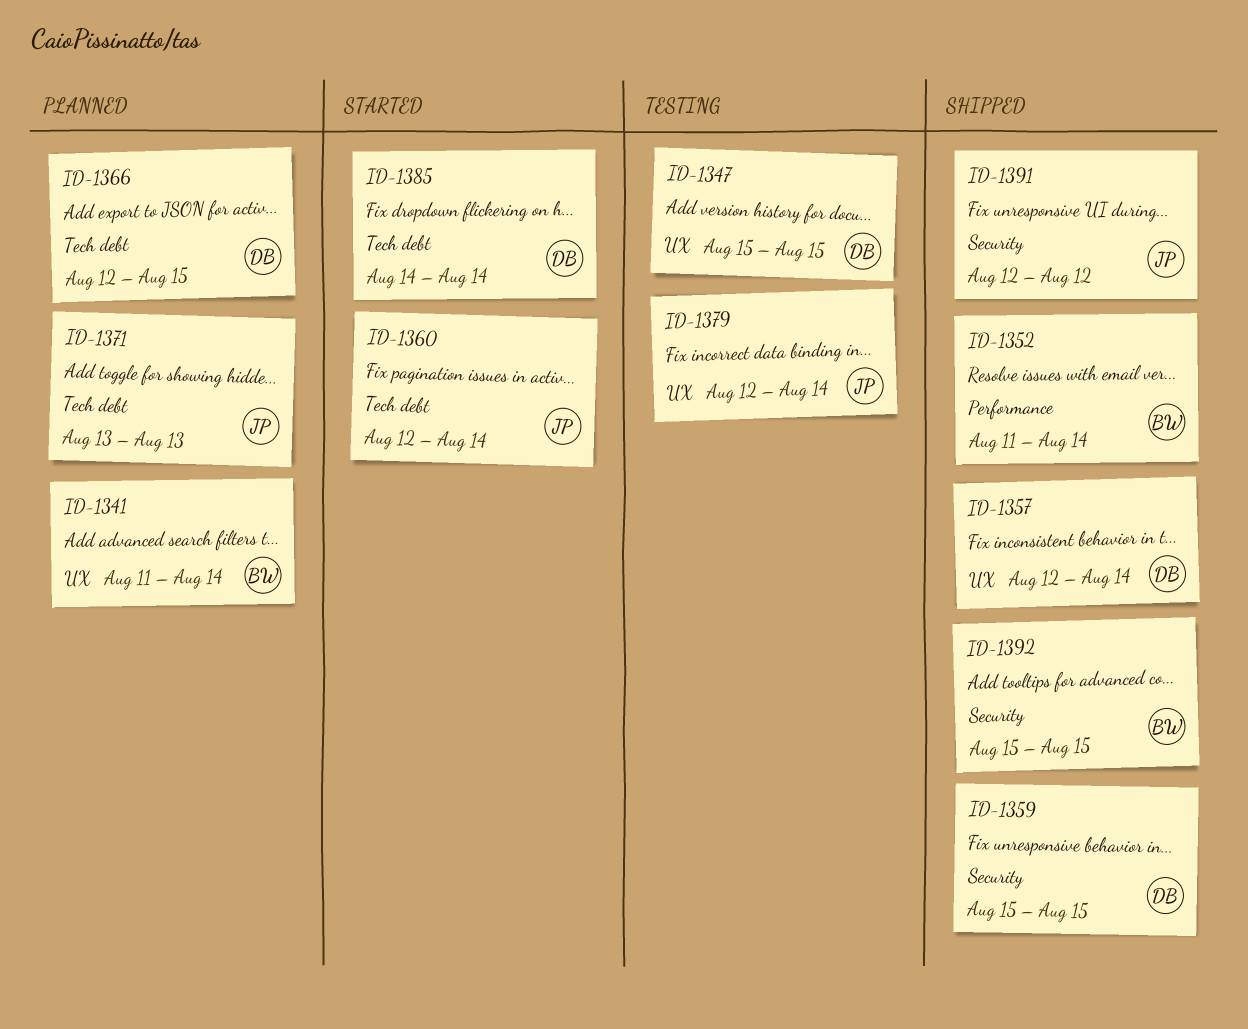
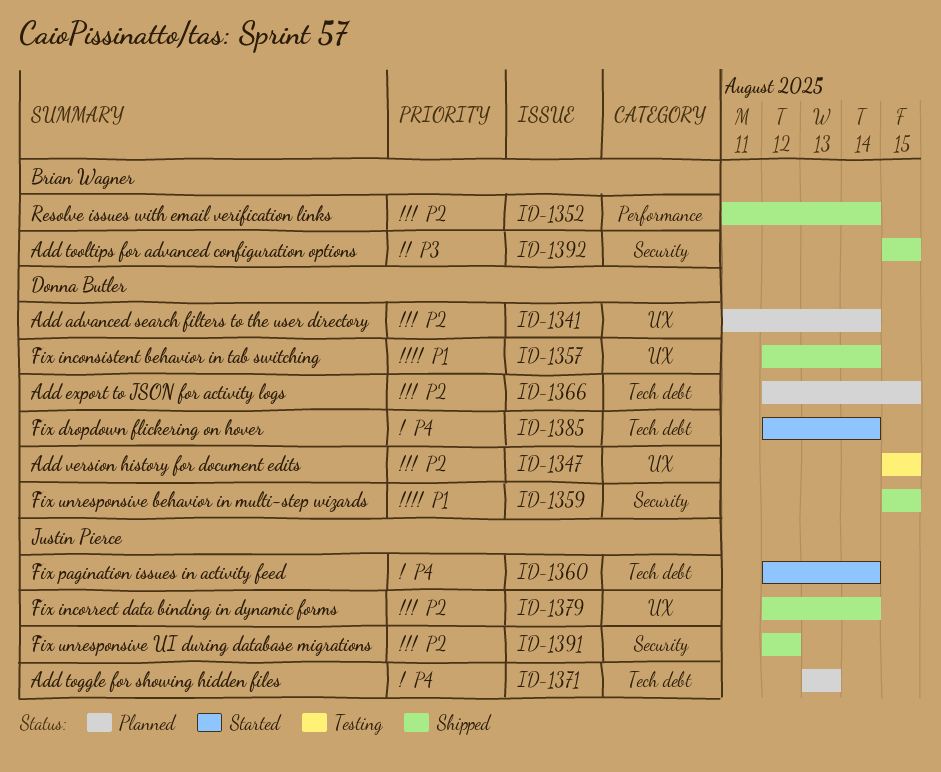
ID-1341, owner: Brian Wagner -> Donna Butler
ID-1379, status: Testing -> Shipped
ID-1385, start: Aug 14 -> Aug 12

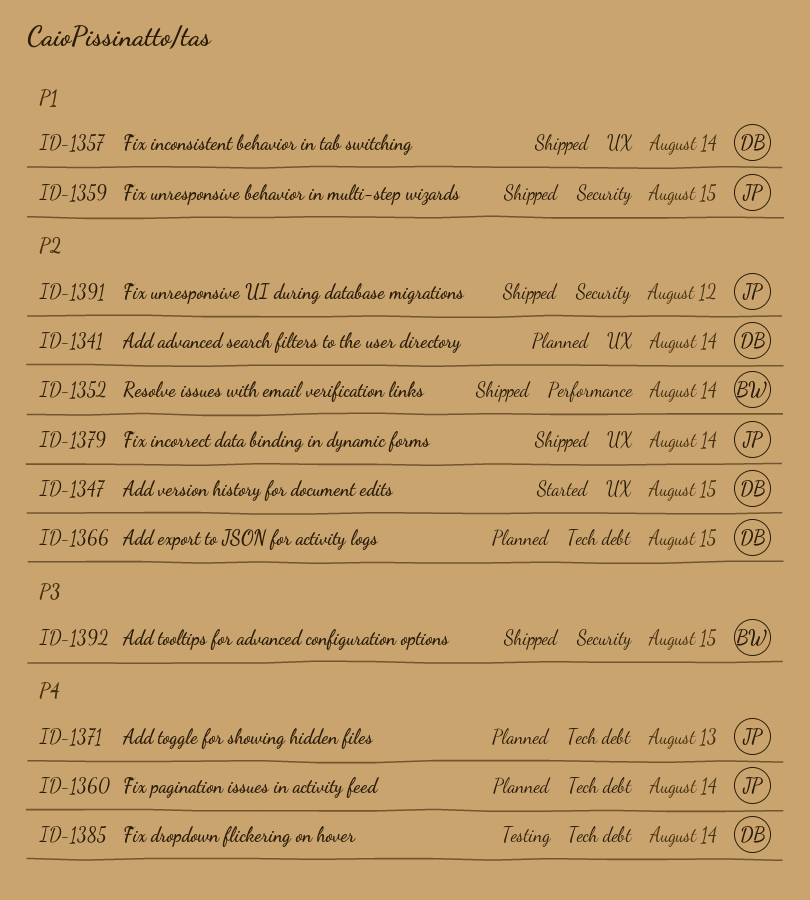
ID-1347, status: Testing -> Started
ID-1359, owner: Donna Butler -> Justin Pierce
ID-1360, status: Started -> Planned
ID-1385, status: Started -> Testing

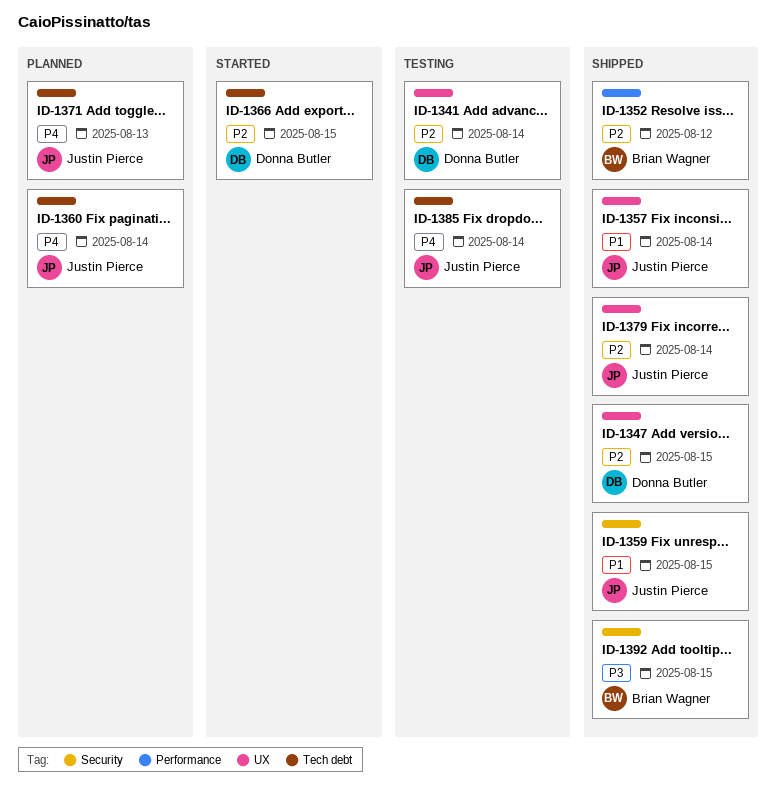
ID-1341, status: Planned -> Testing
ID-1347, status: Started -> Shipped
ID-1352, due: Aug 14 -> Aug 12
ID-1357, owner: Donna Butler -> Justin Pierce
ID-1366, status: Planned -> Started
ID-1385, owner: Donna Butler -> Justin Pierce
ID-1391: present -> none

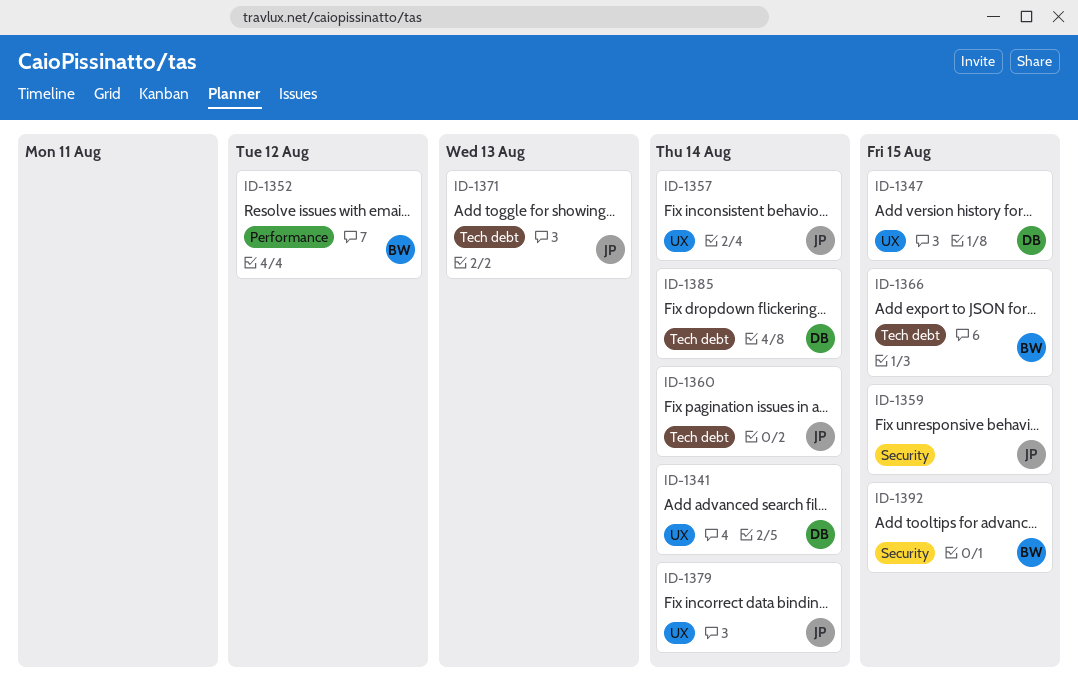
ID-1366, owner: Donna Butler -> Brian Wagner
ID-1385, owner: Justin Pierce -> Donna Butler

